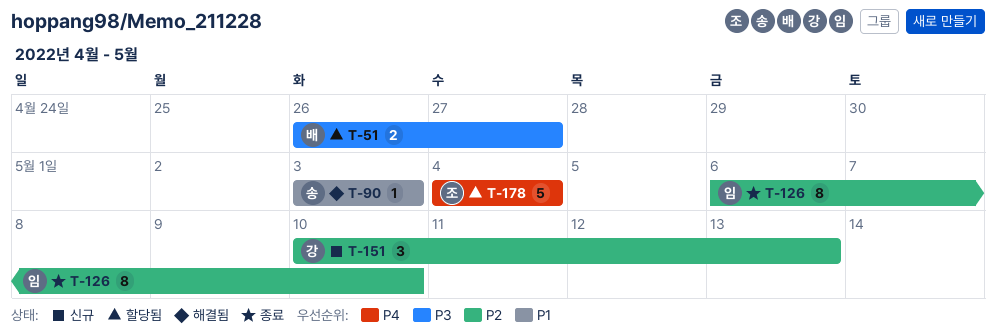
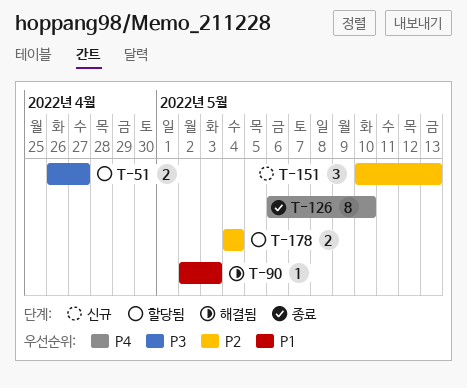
T-90, start: May 3 -> May 2
T-126, priority: P2 -> P4
T-178, priority: P4 -> P2
T-178, estimate: 5 -> 2

